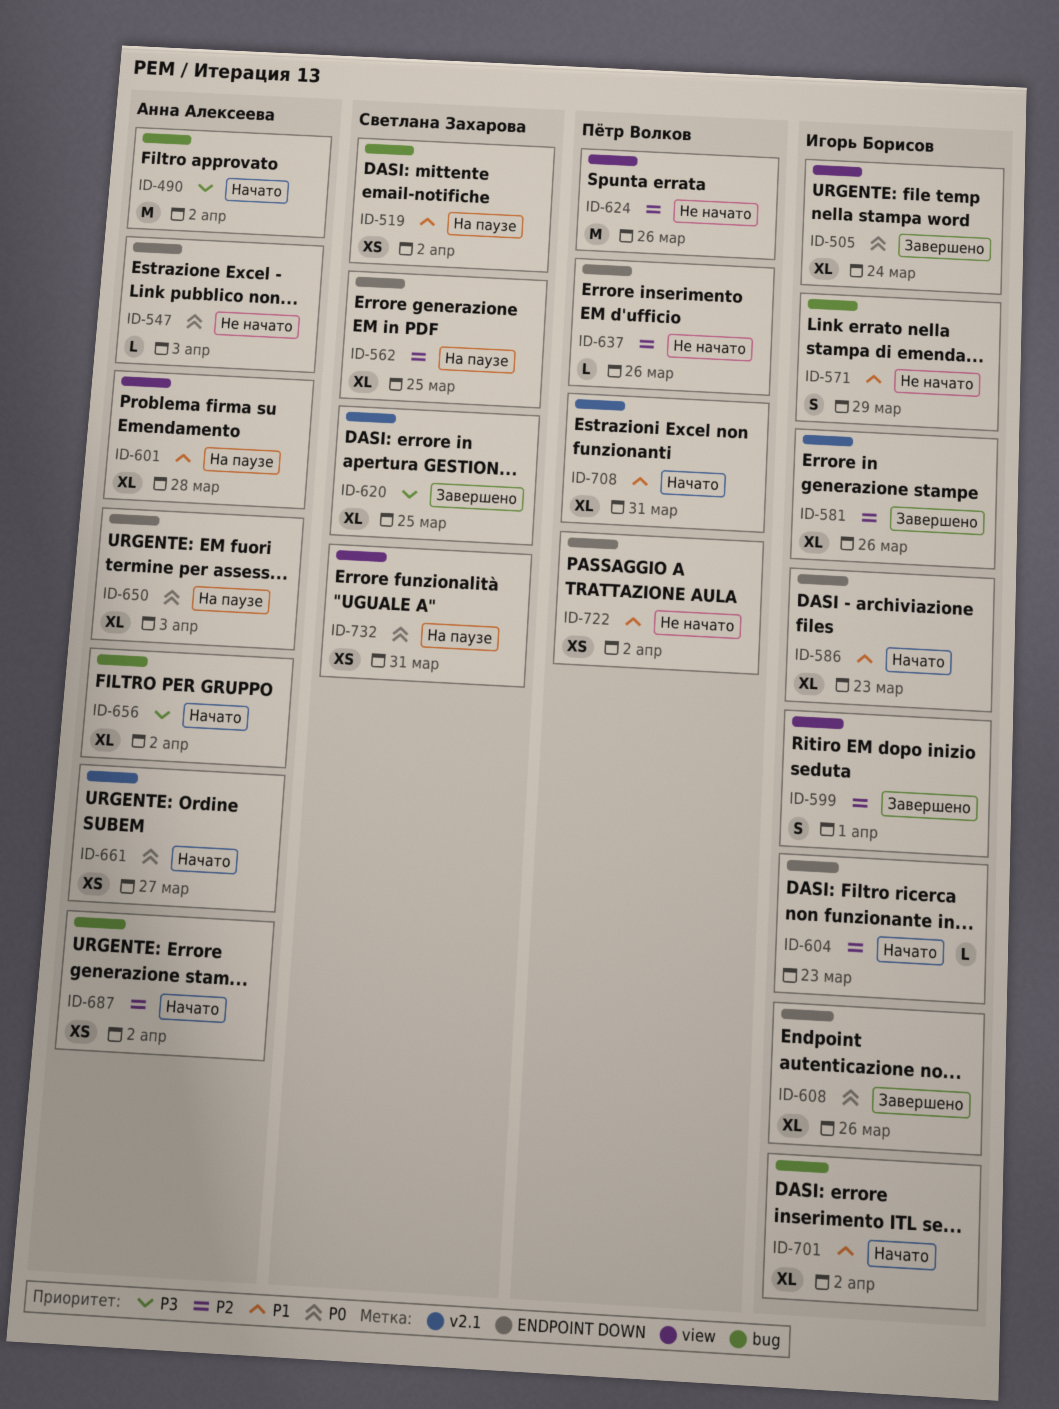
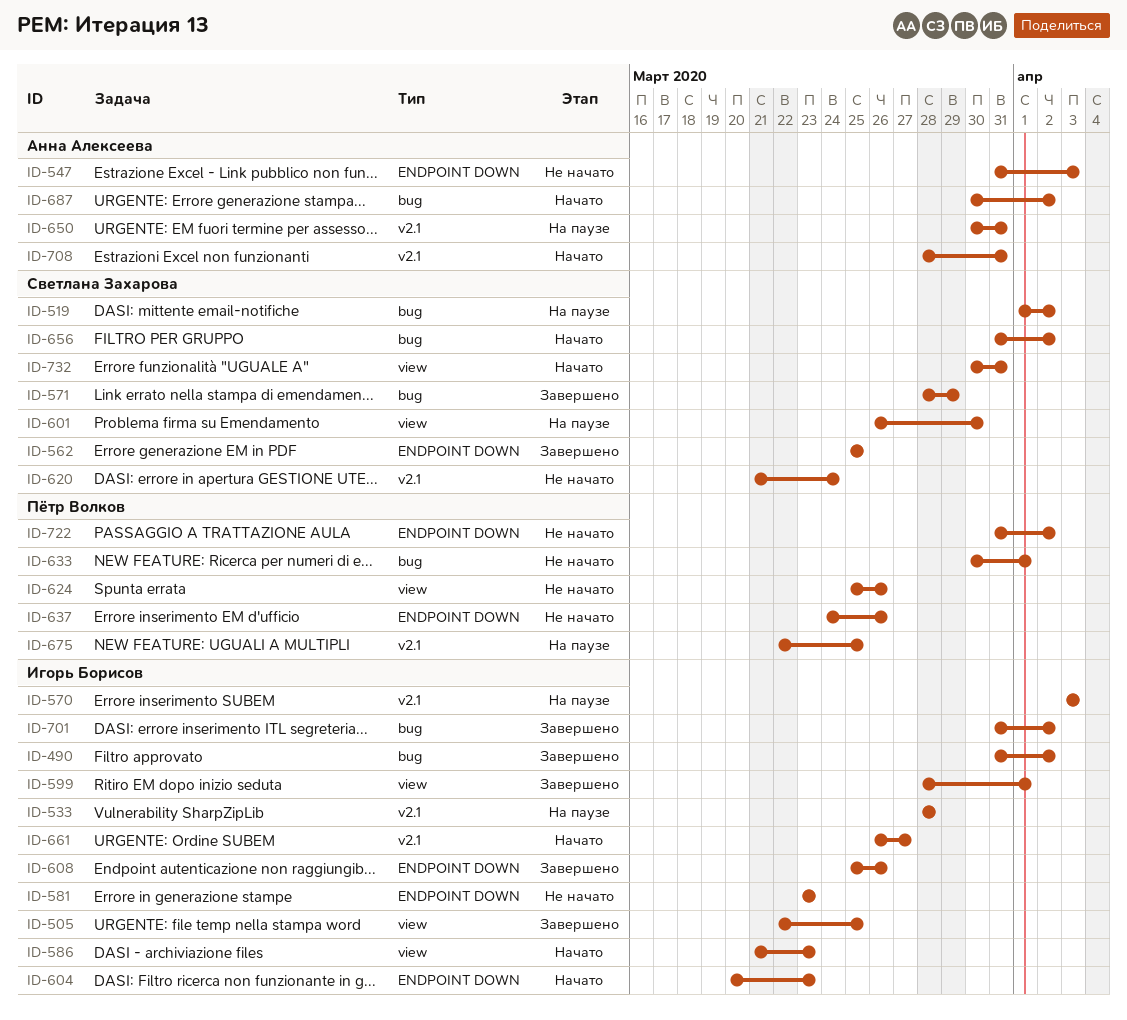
ID-490, status: Начато -> Завершено
ID-490, owner: Анна Алексеева -> Игорь Борисов
ID-505, due: Mar 24 -> Mar 25
ID-533: none -> present
ID-562, status: На паузе -> Завершено
ID-570: none -> present
ID-571, status: Не начато -> Завершено
ID-571, owner: Игорь Борисов -> Светлана Захарова
ID-581, status: Завершено -> Не начато
ID-581, label: v2.1 -> ENDPOINT DOWN
ID-581, due: Mar 26 -> Mar 23
ID-586, label: ENDPOINT DOWN -> view
ID-601, owner: Анна Алексеева -> Светлана Захарова
ID-601, due: Mar 28 -> Mar 30
ID-620, status: Завершено -> Не начато
ID-620, due: Mar 25 -> Mar 24
ID-633: none -> present
ID-650, label: ENDPOINT DOWN -> v2.1
ID-650, due: Apr 3 -> Mar 31
ID-656, owner: Анна Алексеева -> Светлана Захарова
ID-661, owner: Анна Алексеева -> Игорь Борисов
ID-675: none -> present
ID-701, status: Начато -> Завершено
ID-708, owner: Пётр Волков -> Анна Алексеева
ID-732, status: На паузе -> Начато

